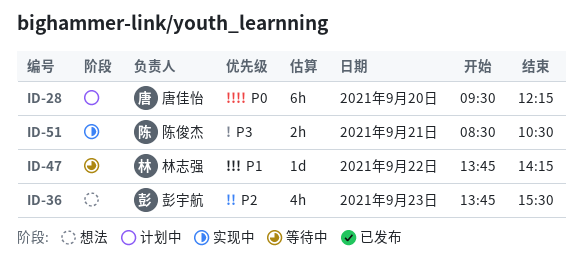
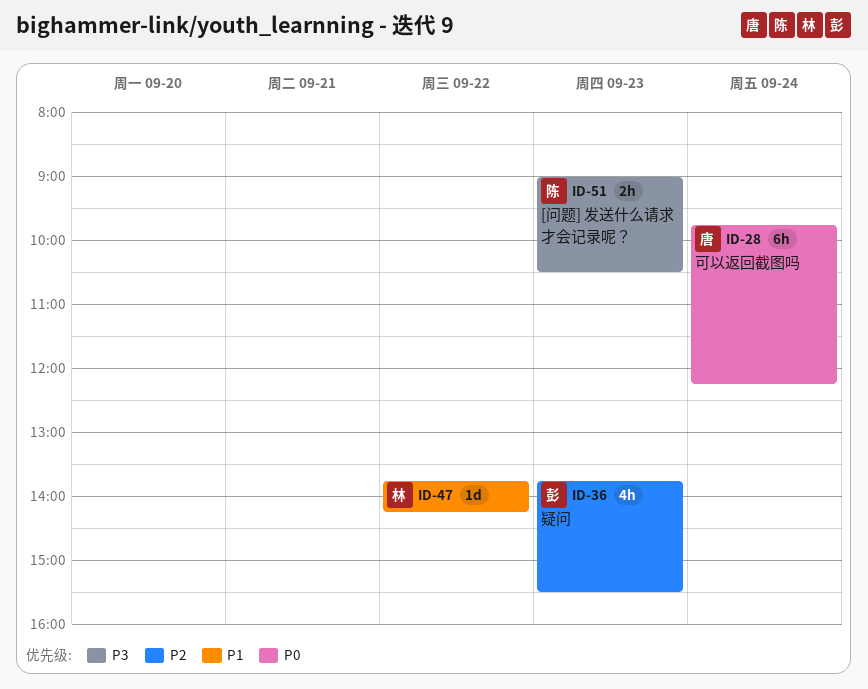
ID-28, day: Sep 20 -> Sep 24
ID-28, begins: 09:30 -> 09:45
ID-51, day: Sep 21 -> Sep 23
ID-51, begins: 08:30 -> 09:00

